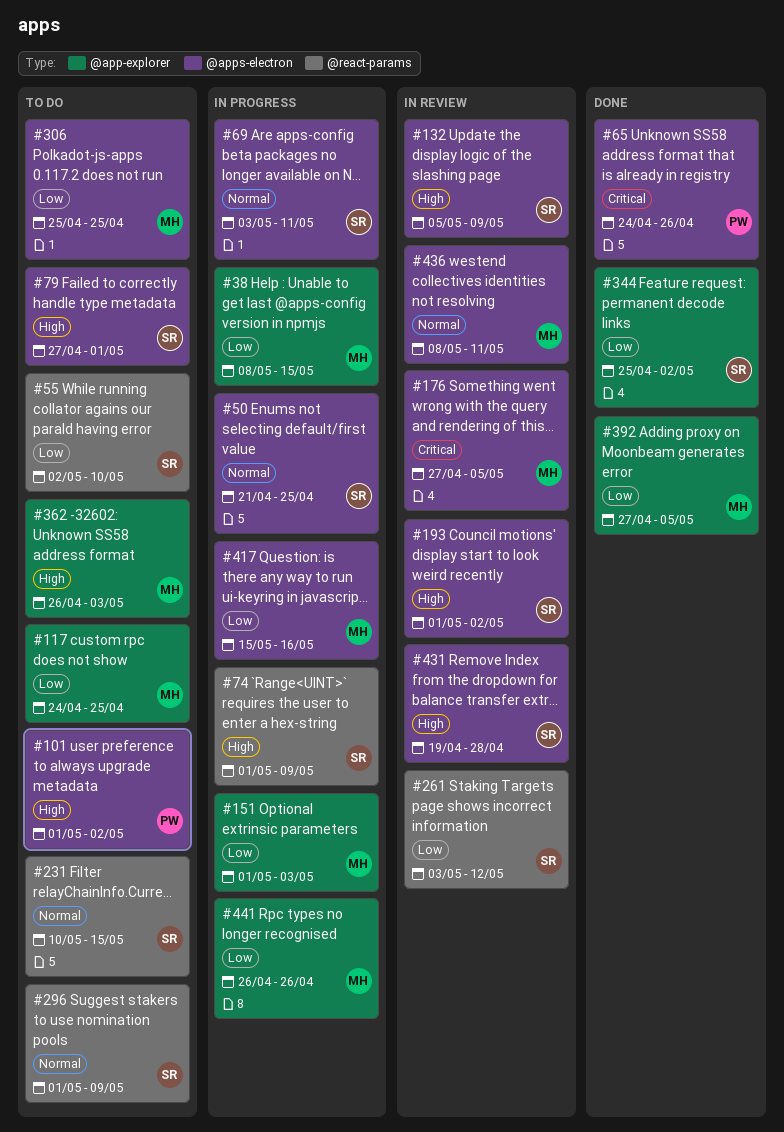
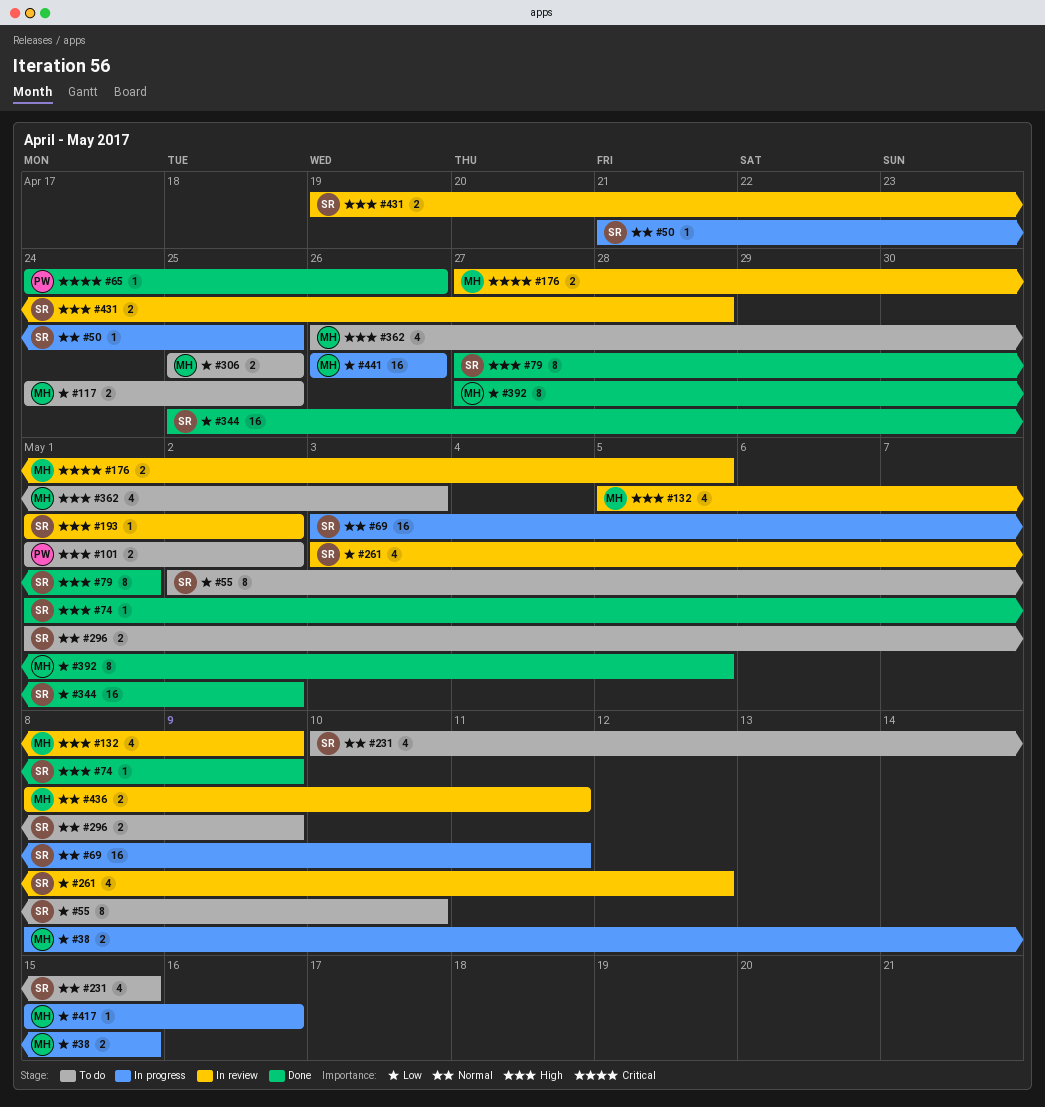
#74, status: In progress -> Done
#79, status: To do -> Done
#132, owner: SR -> MH
#151: present -> none

